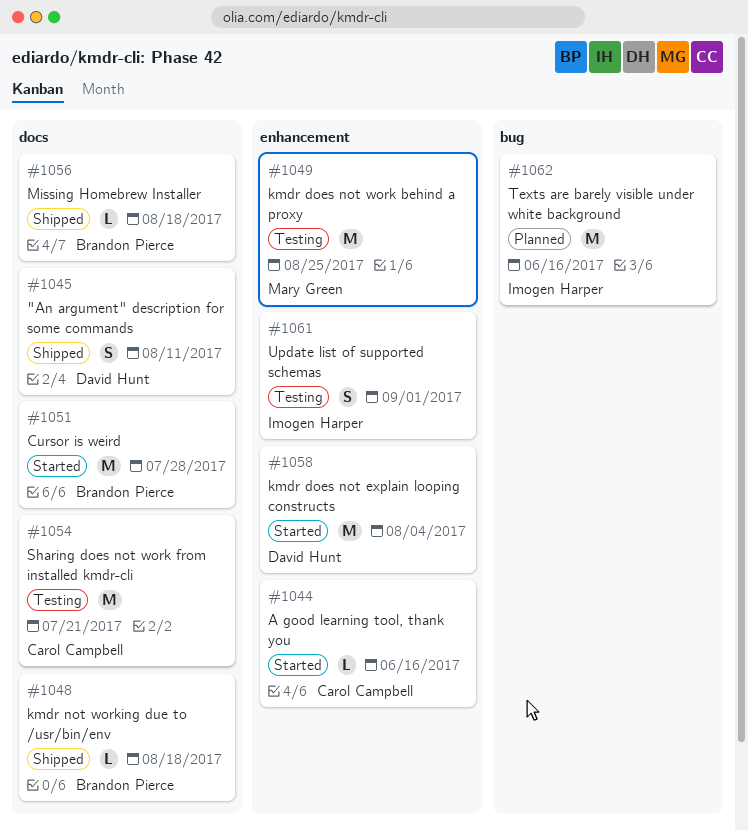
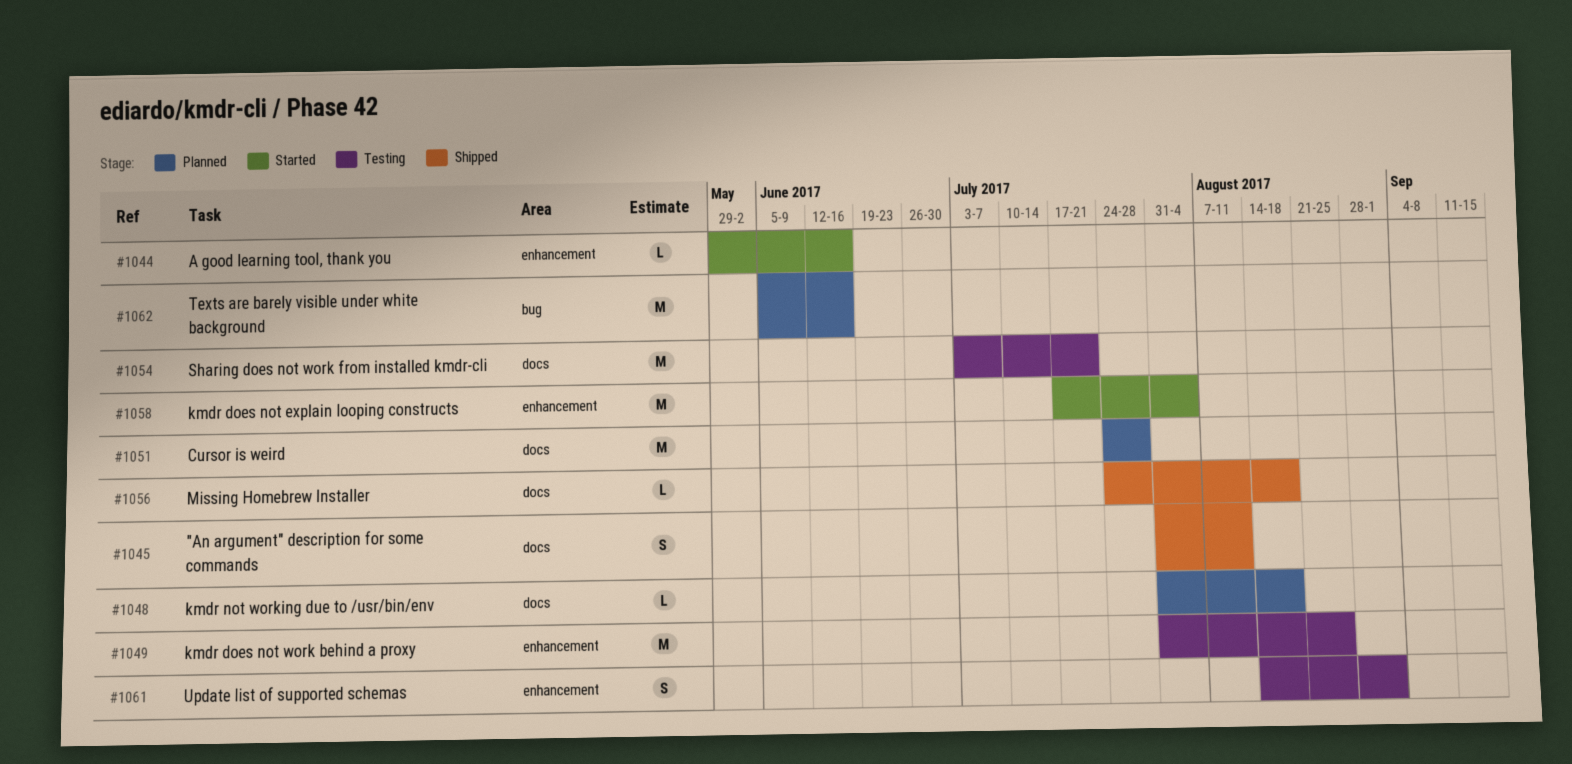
#1048, status: Shipped -> Planned
#1051, status: Started -> Planned

